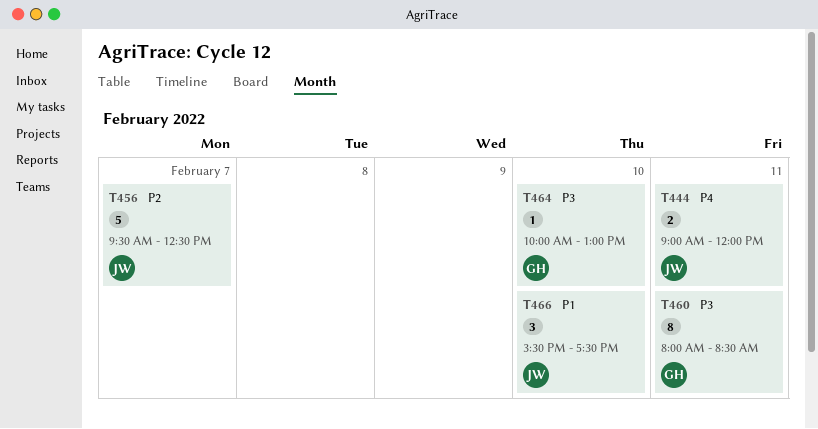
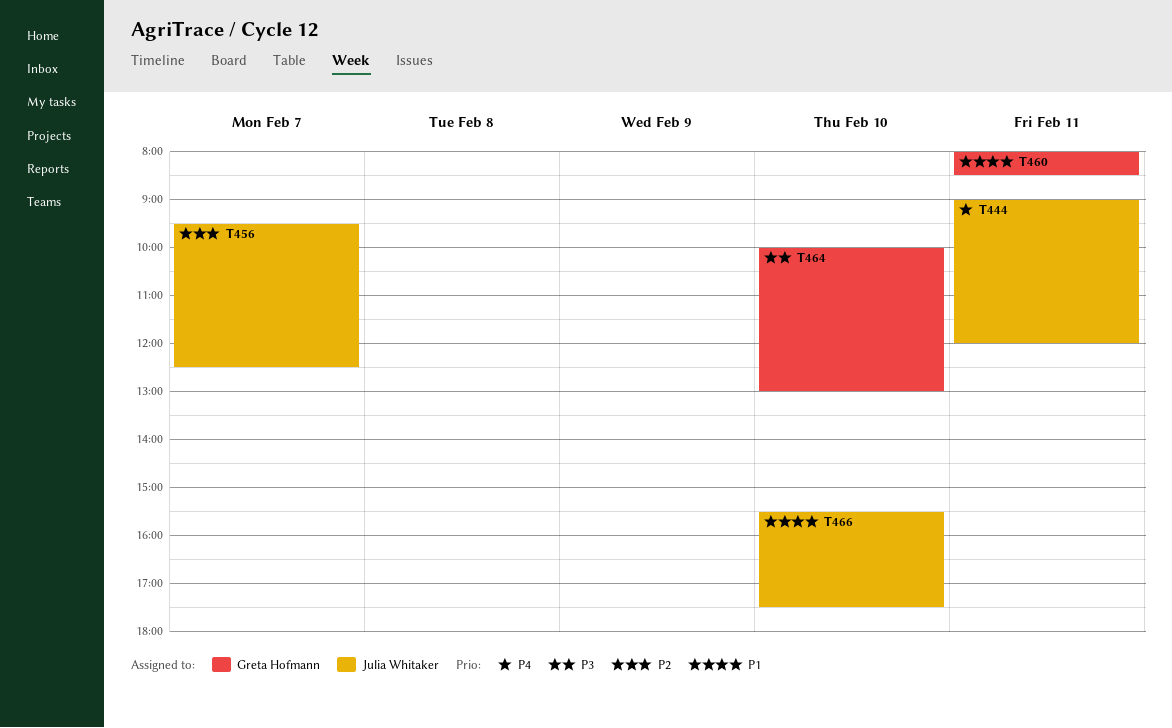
T460, priority: P3 -> P1

